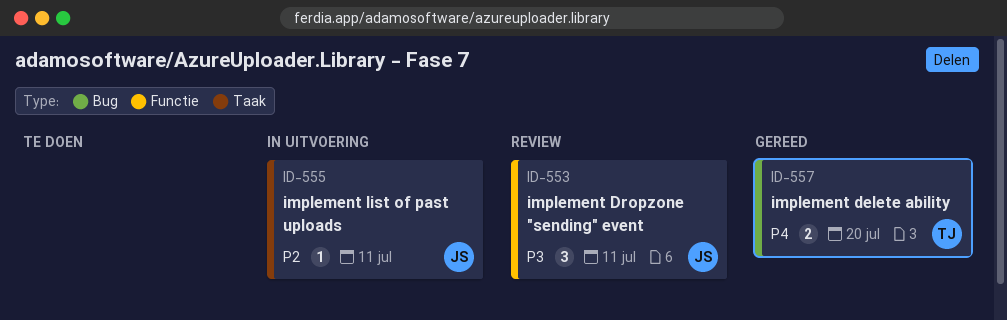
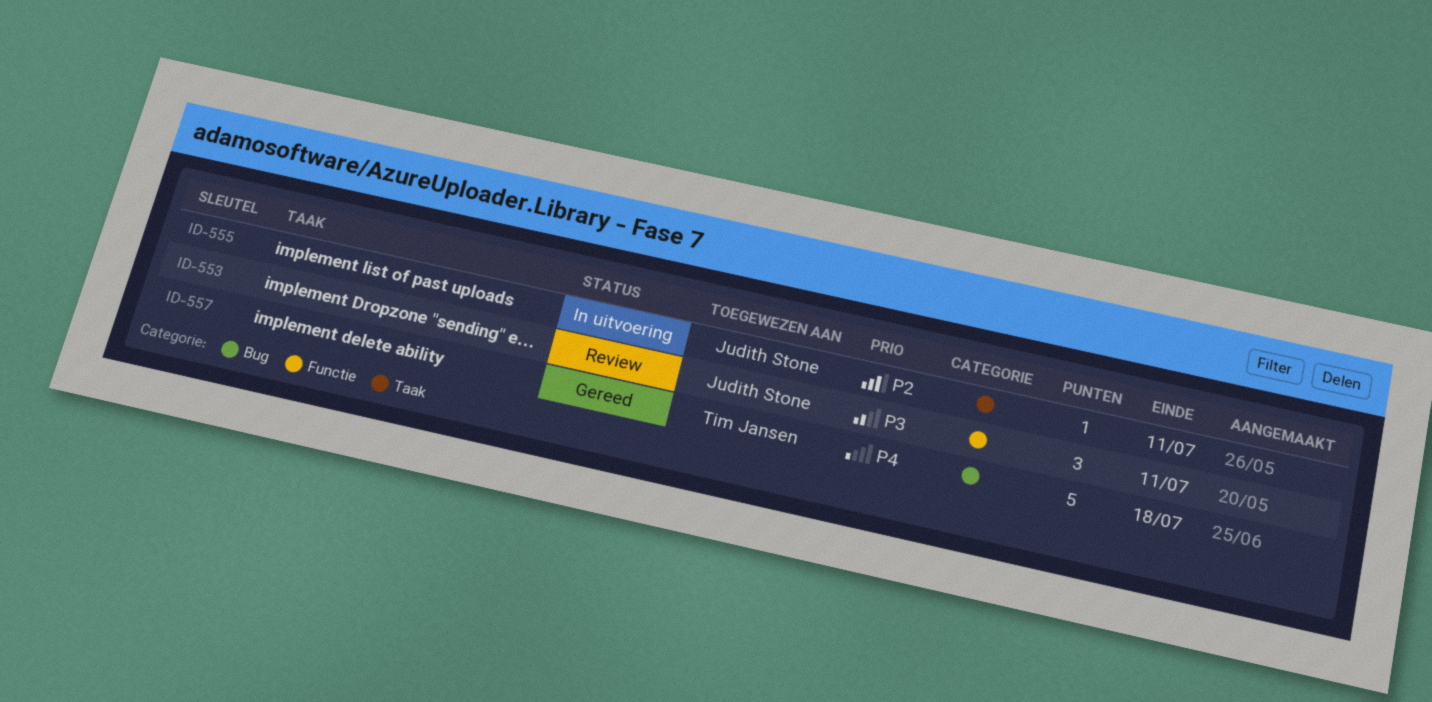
ID-557, estimate: 2 -> 5
ID-557, due: Jul 20 -> Jul 18

